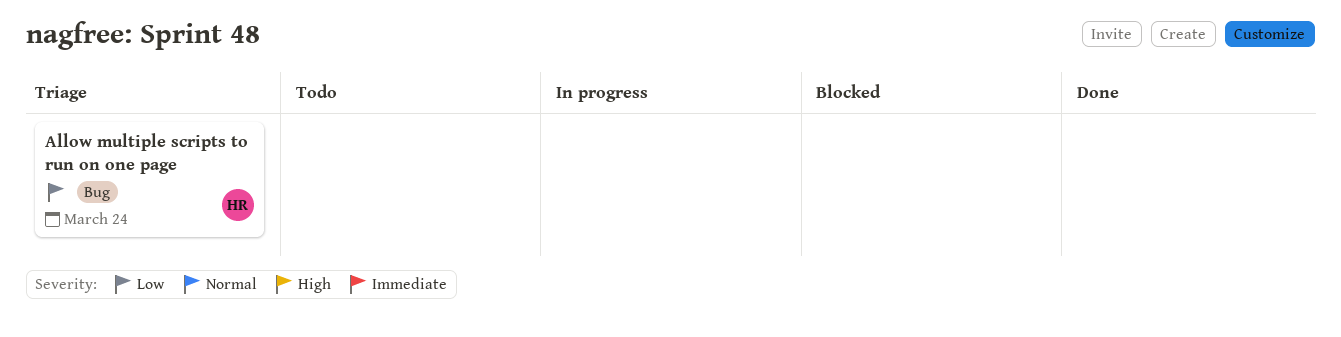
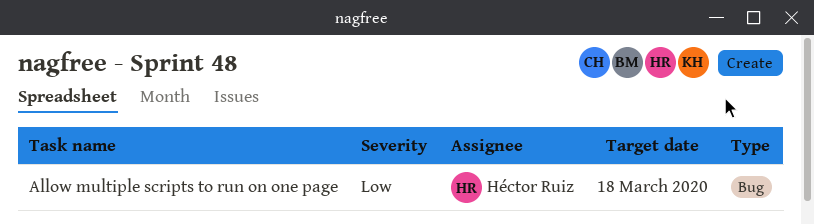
Allow multiple scripts to run on one page, due: Mar 24 -> Mar 18

